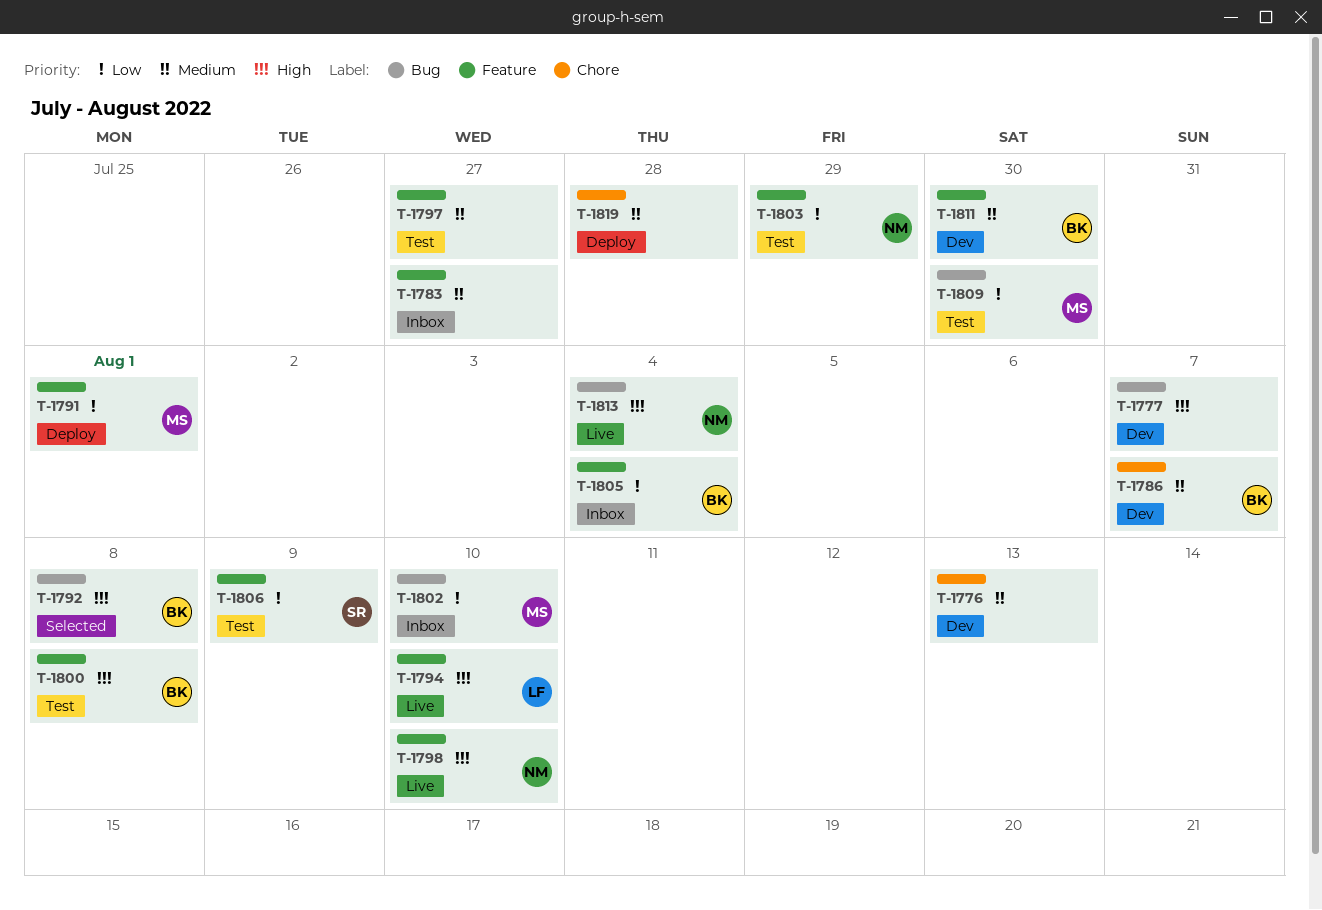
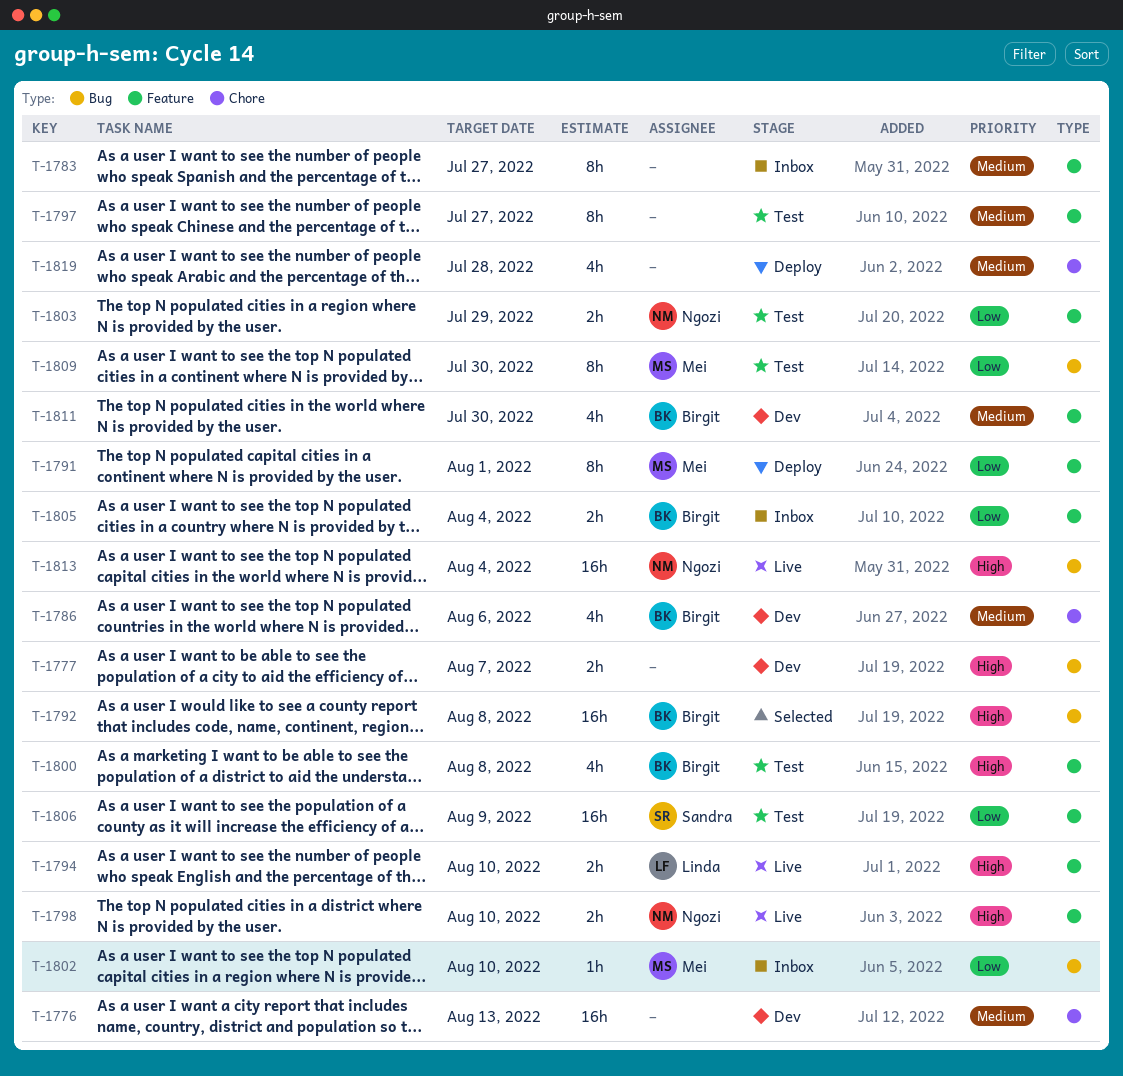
T-1786, due: Aug 7 -> Aug 6

